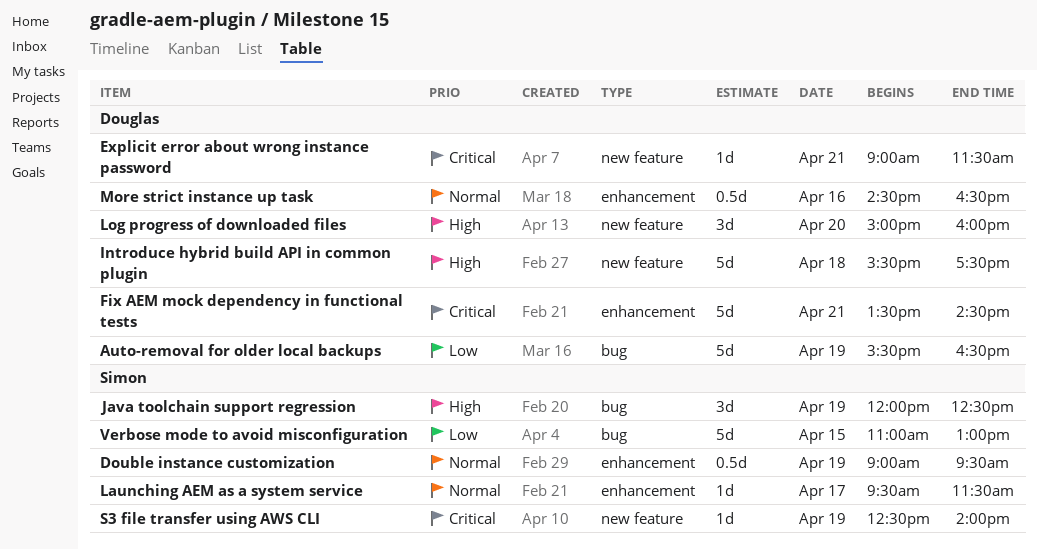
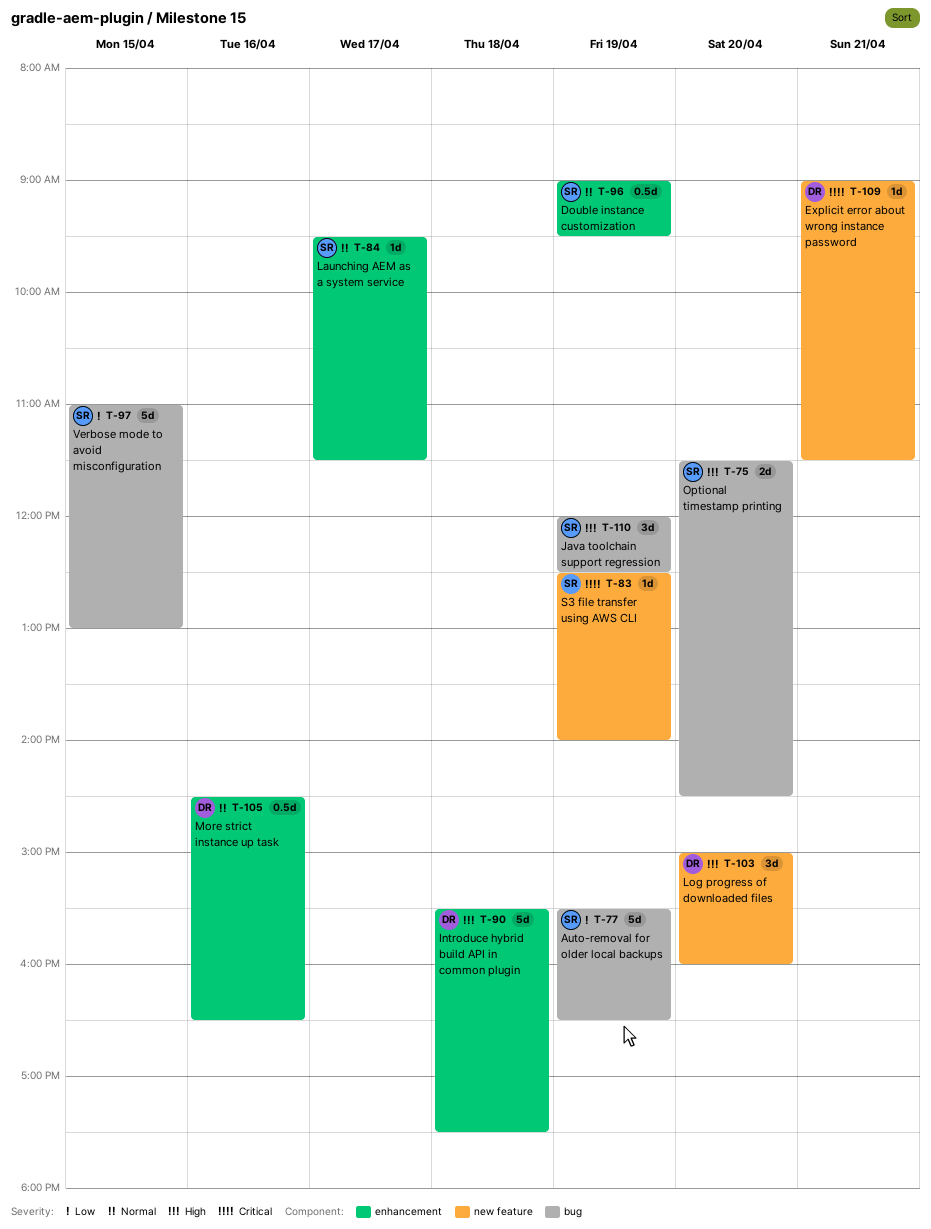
Auto-removal for older local backups, owner: Douglas -> Simon
Fix AEM mock dependency in functional tests: present -> none
Introduce hybrid build API in common plugin, label: new feature -> enhancement
Optional timestamp printing: none -> present

